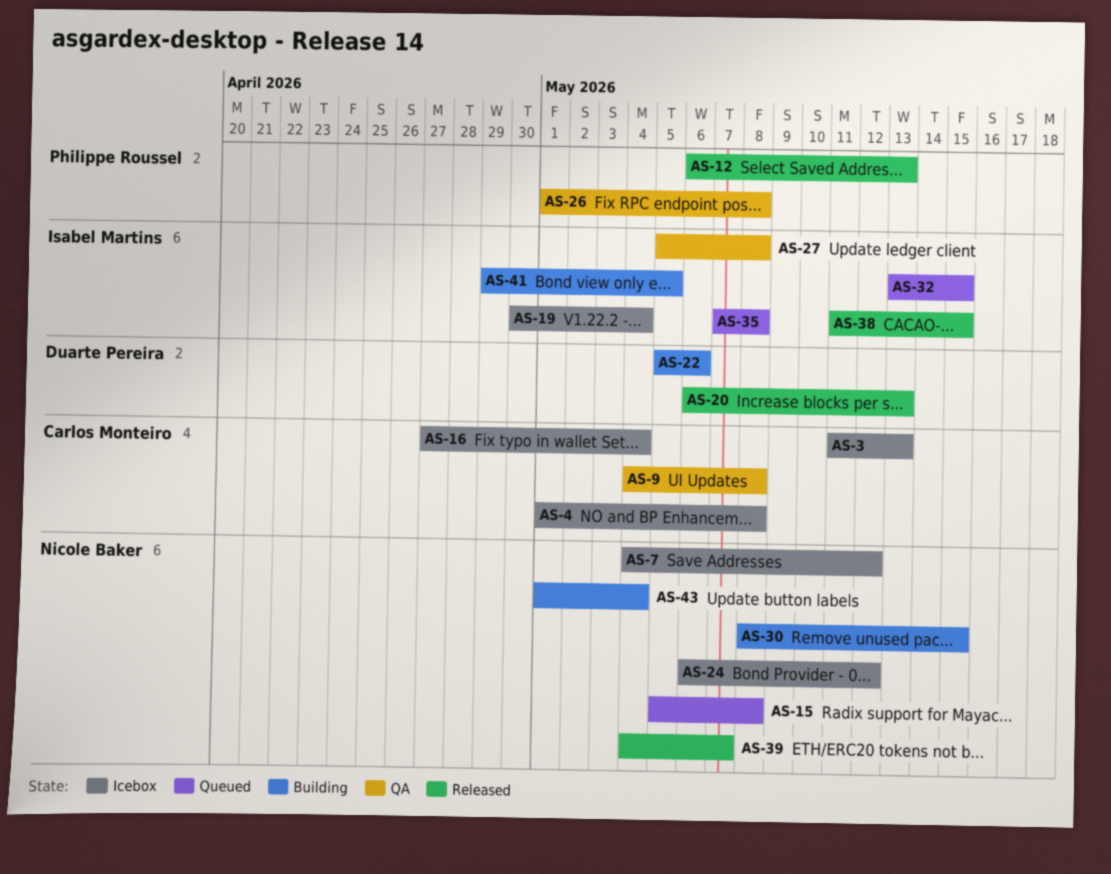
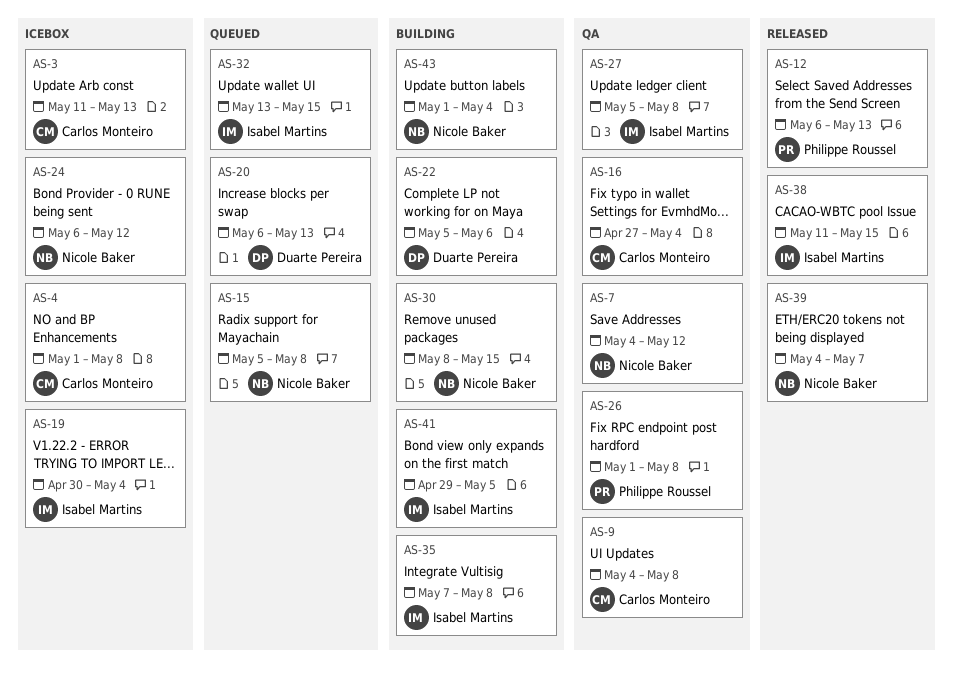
AS-7, status: Icebox -> QA
AS-16, status: Icebox -> QA
AS-20, status: Released -> Queued
AS-35, status: Queued -> Building

